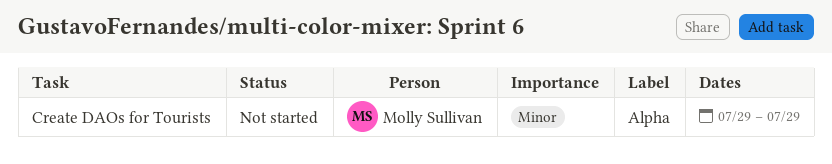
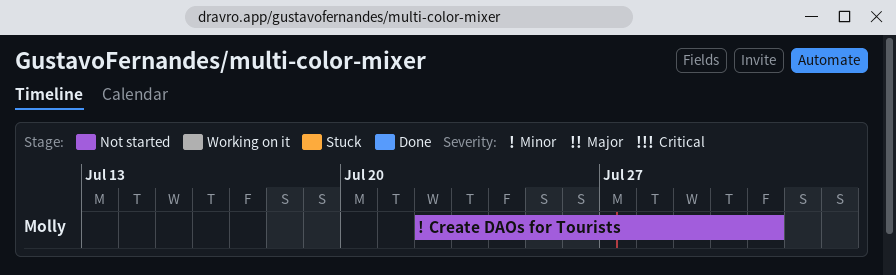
Create DAOs for Tourists, start: Jul 29 -> Jul 22
Create DAOs for Tourists, due: Jul 29 -> Jul 31

